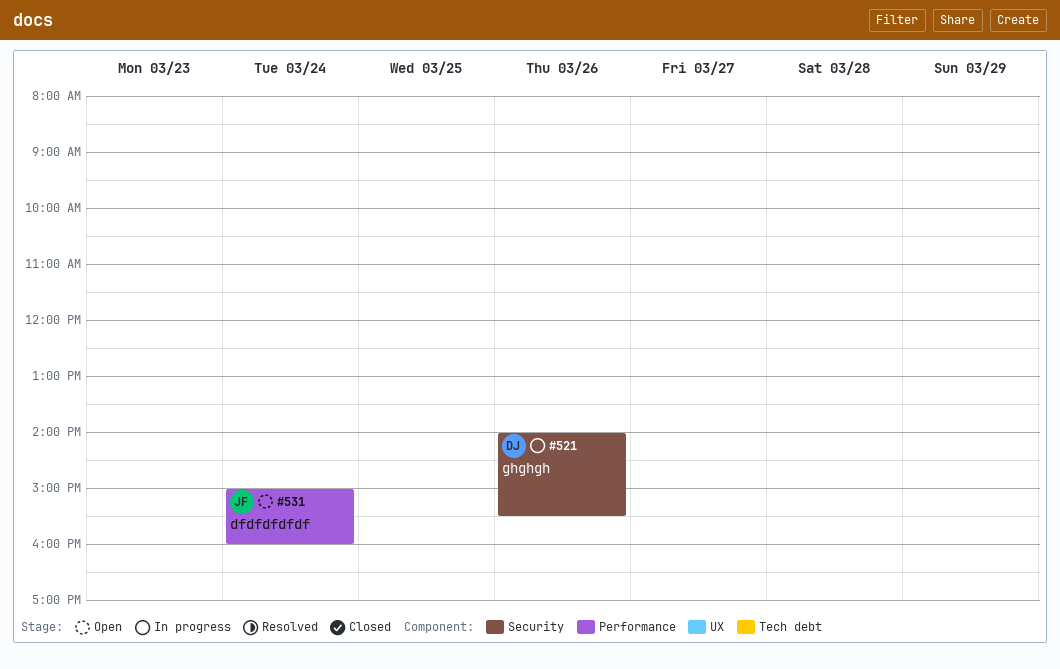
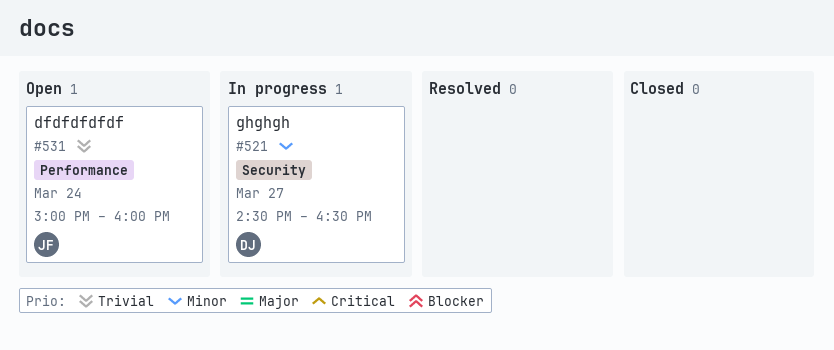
#521, day: Mar 26 -> Mar 27
#521, begins: 14:00 -> 14:30
#521, ends: 15:30 -> 16:30

